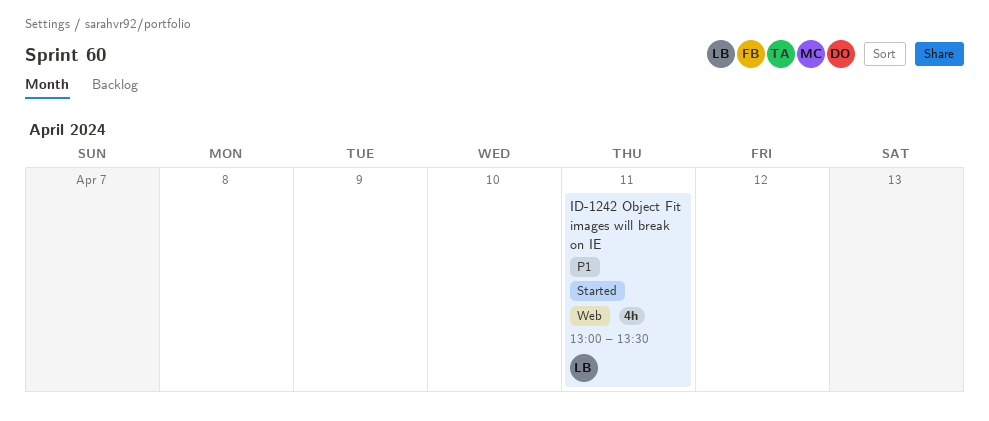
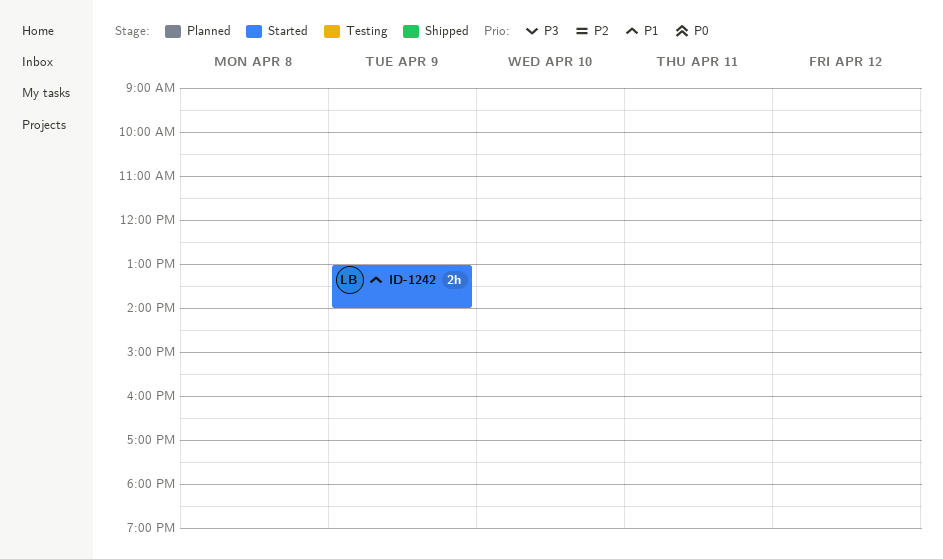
ID-1242, estimate: 4h -> 2h
ID-1242, day: Apr 11 -> Apr 9
ID-1242, ends: 13:30 -> 14:00

